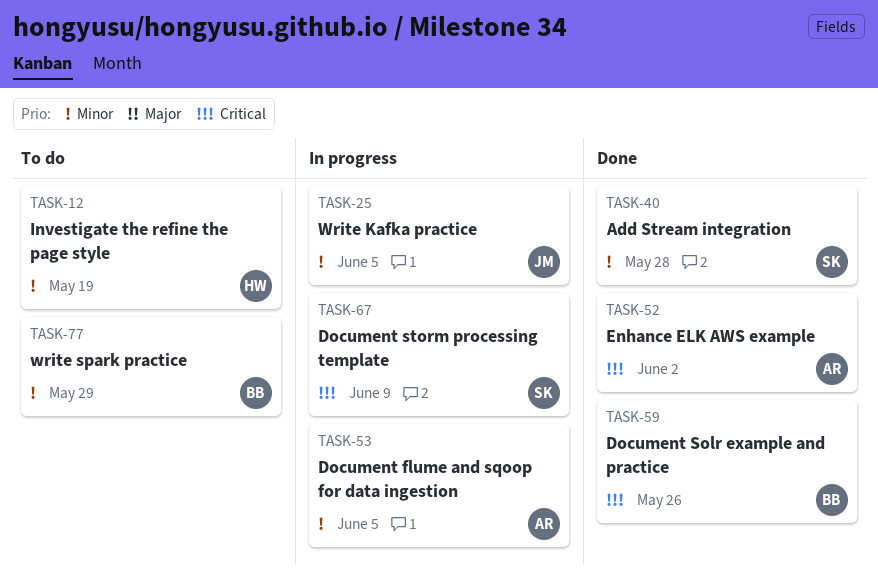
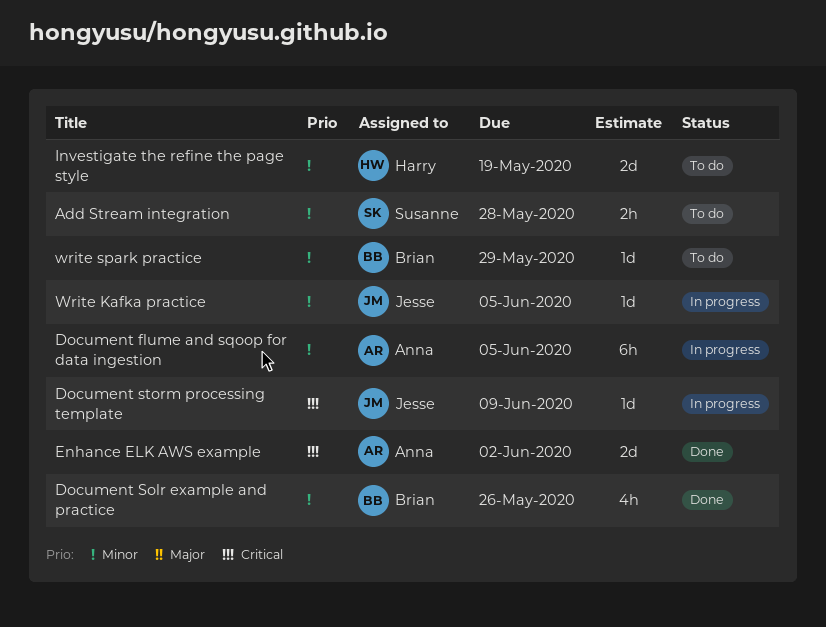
Add Stream integration, status: Done -> To do
Document Solr example and practice, priority: Critical -> Minor
Document storm processing template, owner: Susanne -> Jesse

